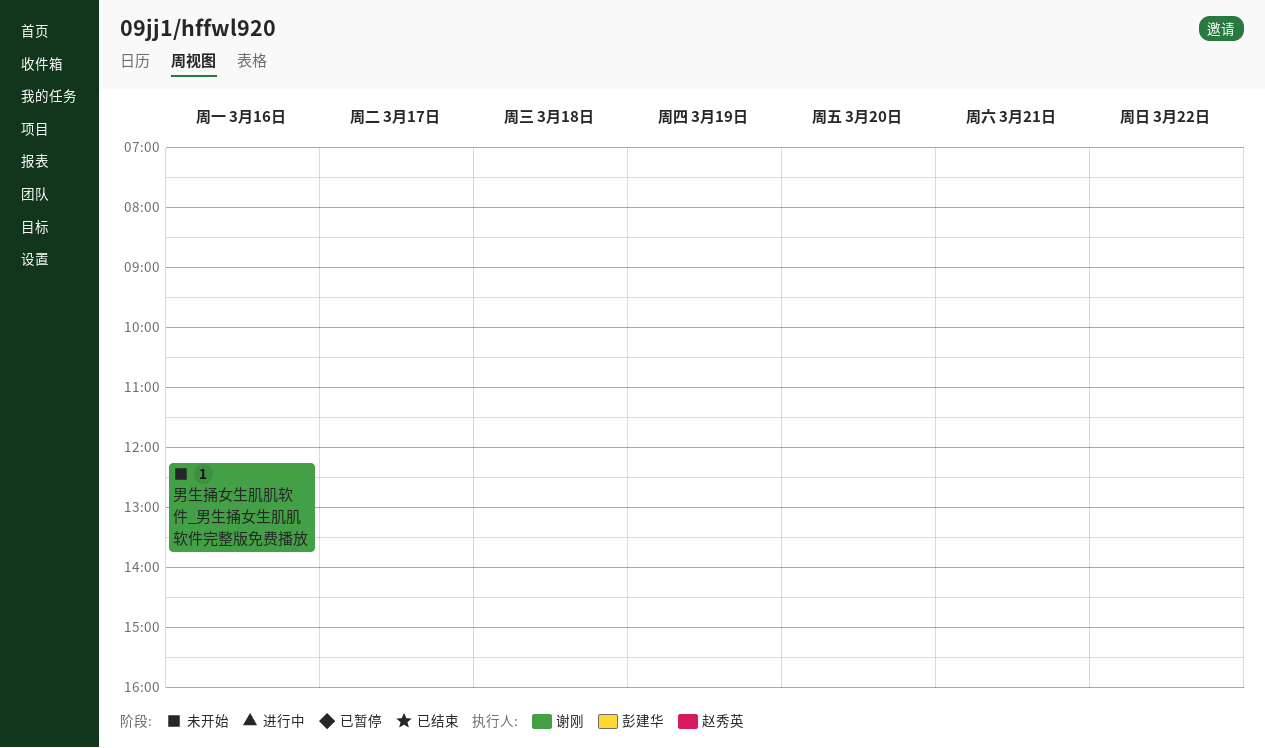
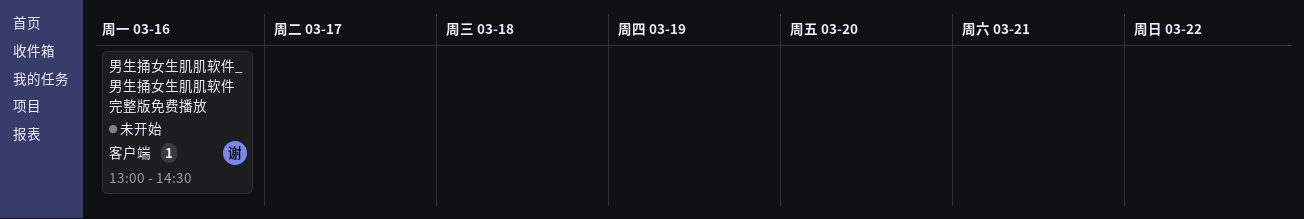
男生捅女生肌肌软件_男生捅女生肌肌软件完整版免费播放, begins: 12:15 -> 13:00
男生捅女生肌肌软件_男生捅女生肌肌软件完整版免费播放, ends: 13:45 -> 14:30

